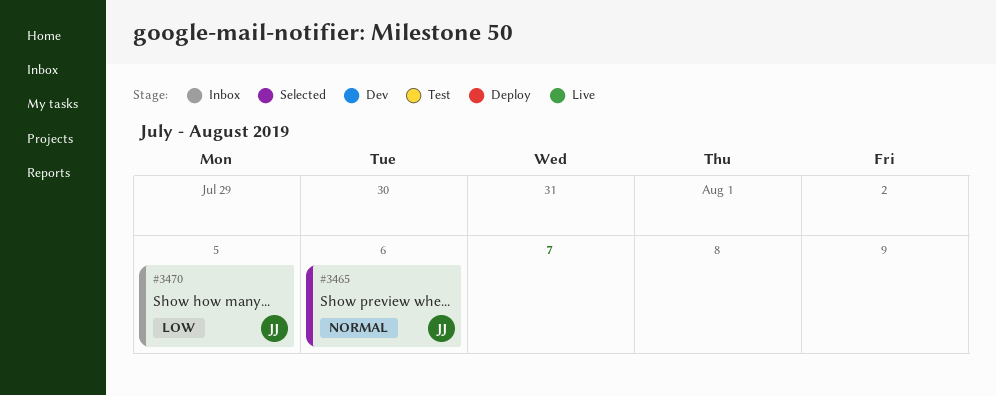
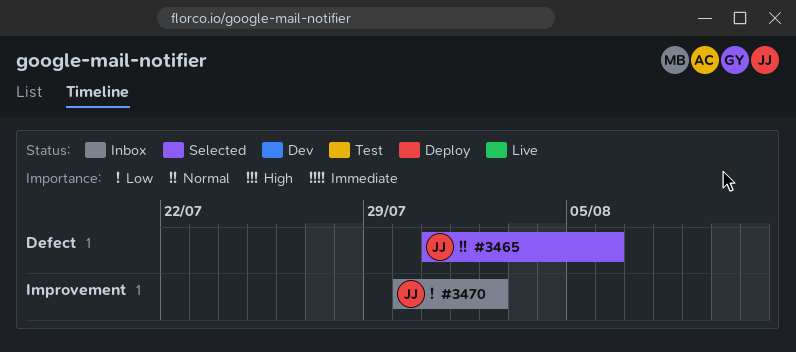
#3470, due: Aug 5 -> Aug 2

